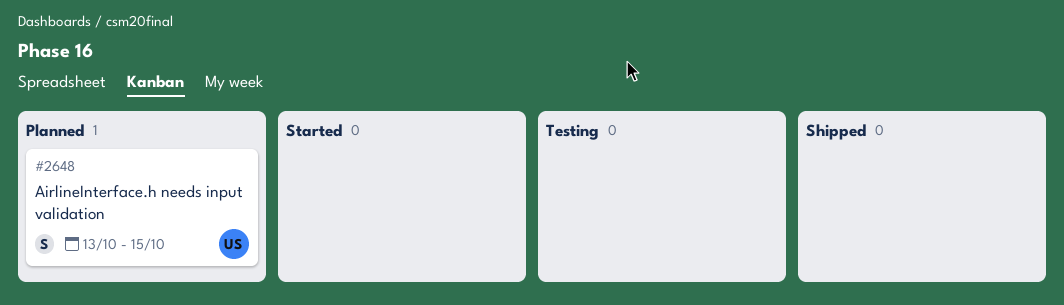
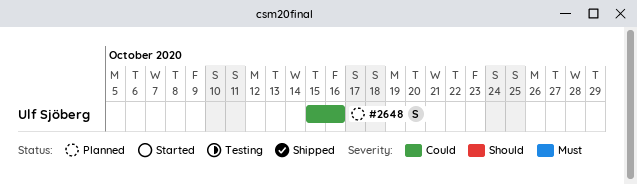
#2648, start: Oct 13 -> Oct 15
#2648, due: Oct 15 -> Oct 16

